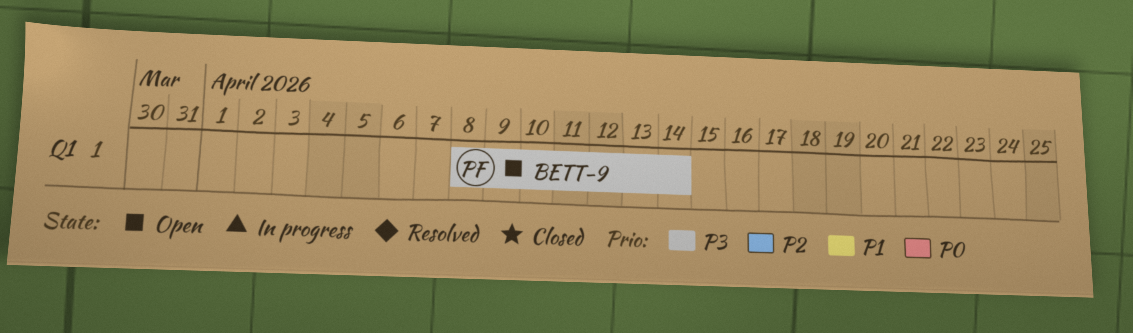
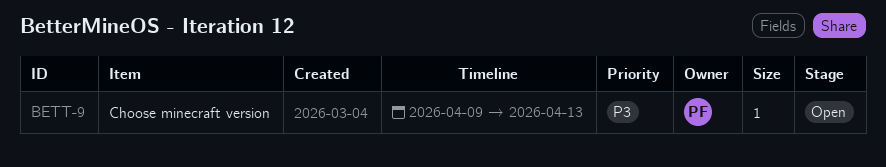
BETT-9, start: Apr 8 -> Apr 9
BETT-9, due: Apr 14 -> Apr 13

